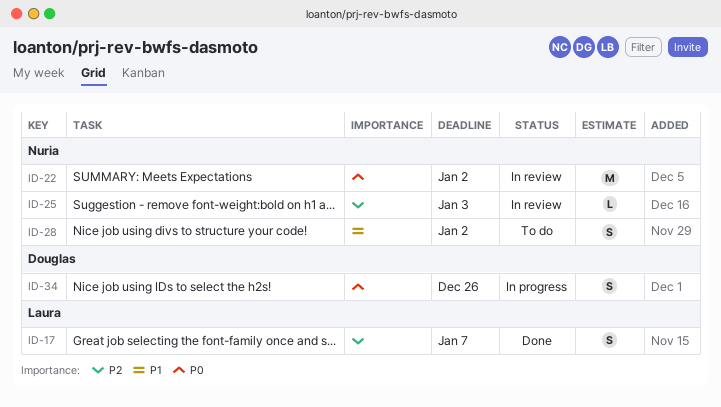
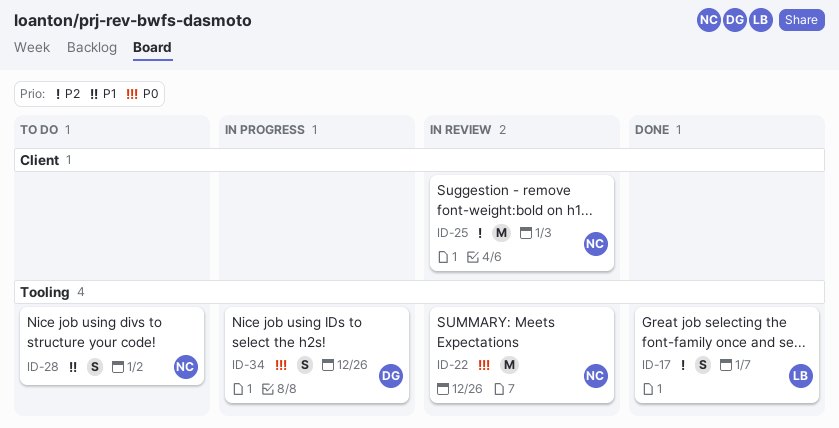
ID-22, due: Jan 2 -> Dec 26
ID-25, estimate: L -> M

